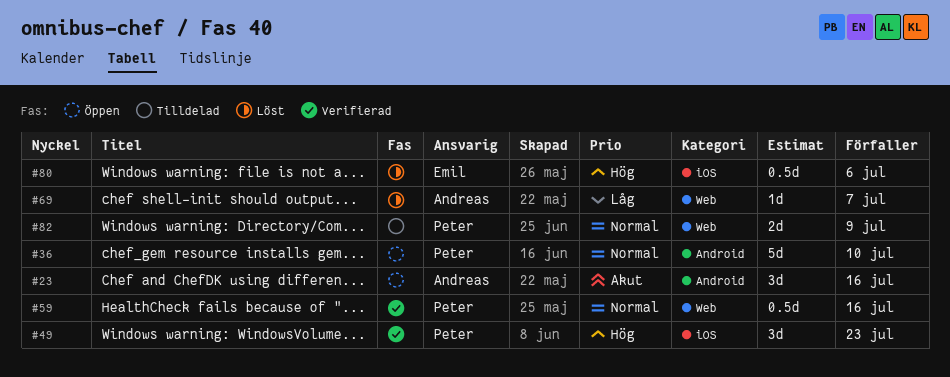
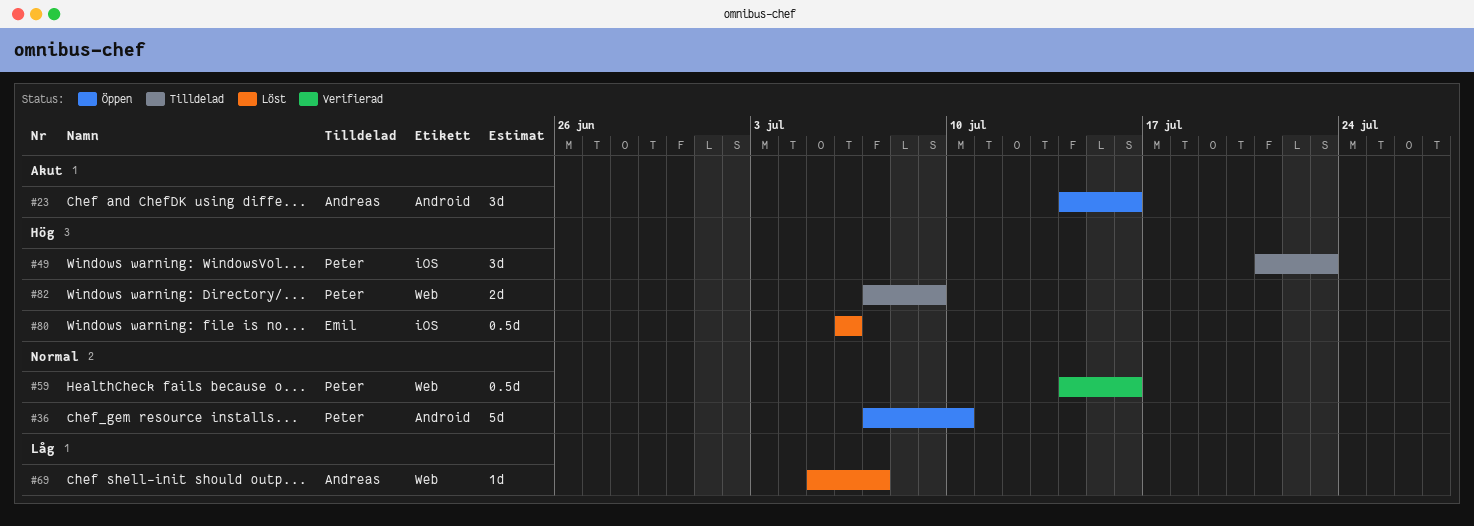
#49, status: Verifierad -> Tilldelad
#82, priority: Normal -> Hög

